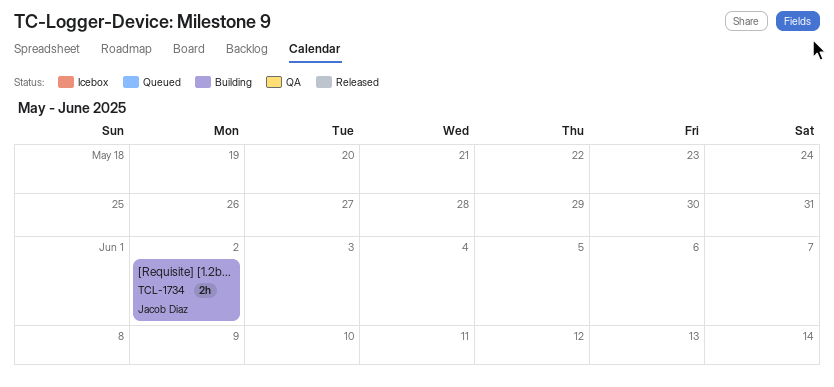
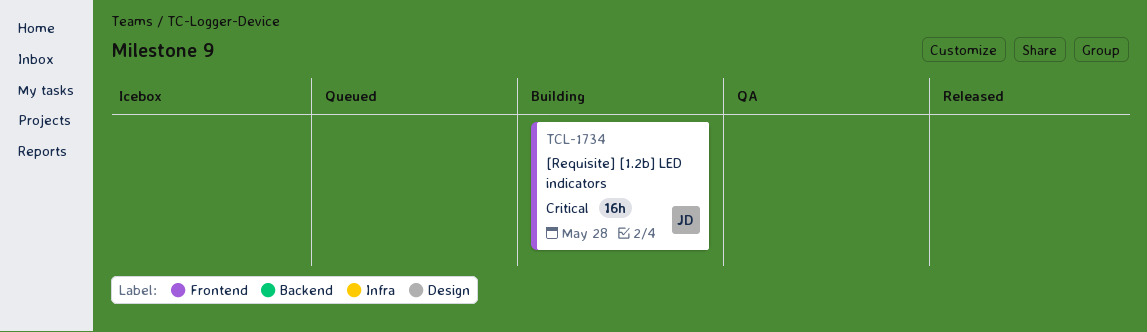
TCL-1734, estimate: 2h -> 16h
TCL-1734, due: Jun 2 -> May 28

